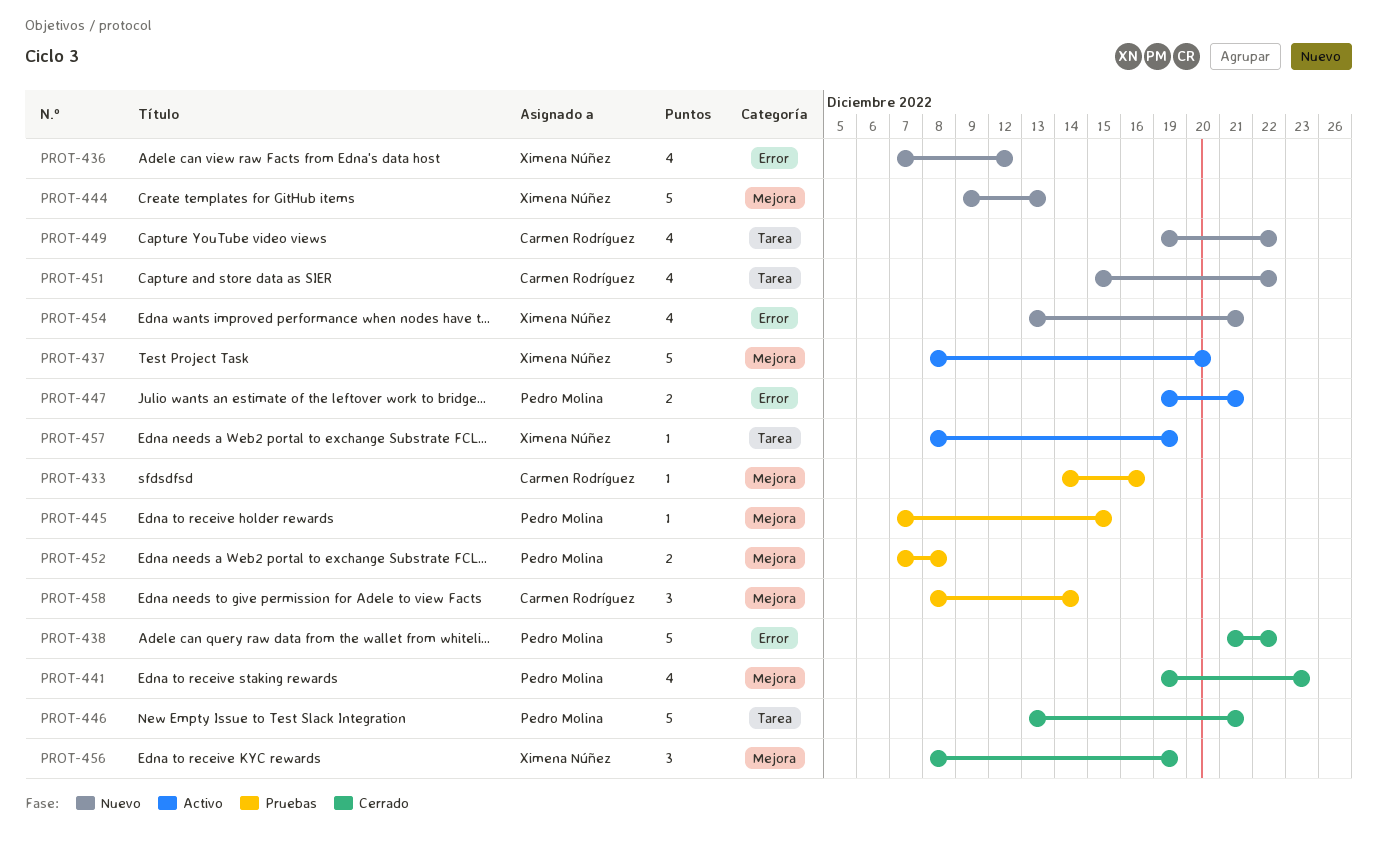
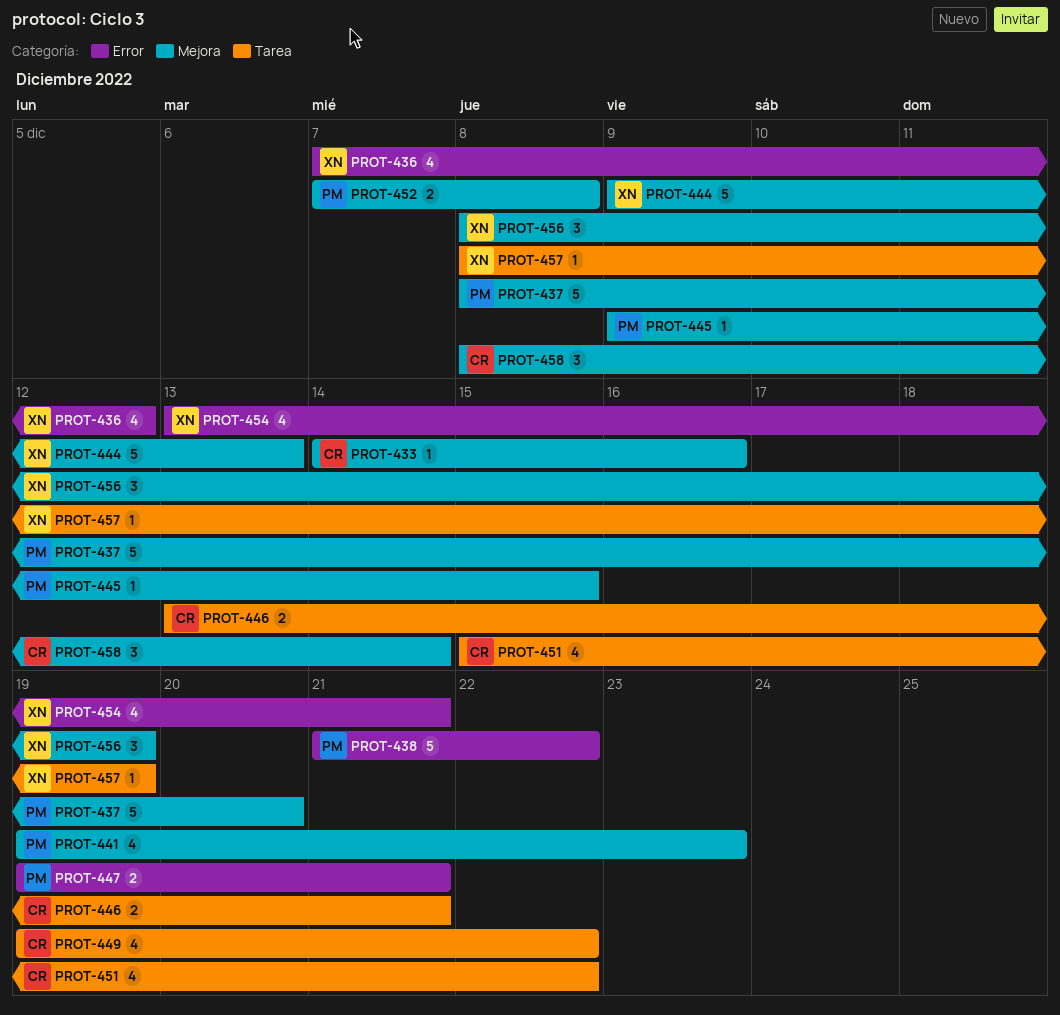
PROT-437, owner: Ximena Núñez -> Pedro Molina
PROT-445, start: Dec 7 -> Dec 9
PROT-446, owner: Pedro Molina -> Carmen Rodríguez
PROT-446, estimate: 5 -> 2

